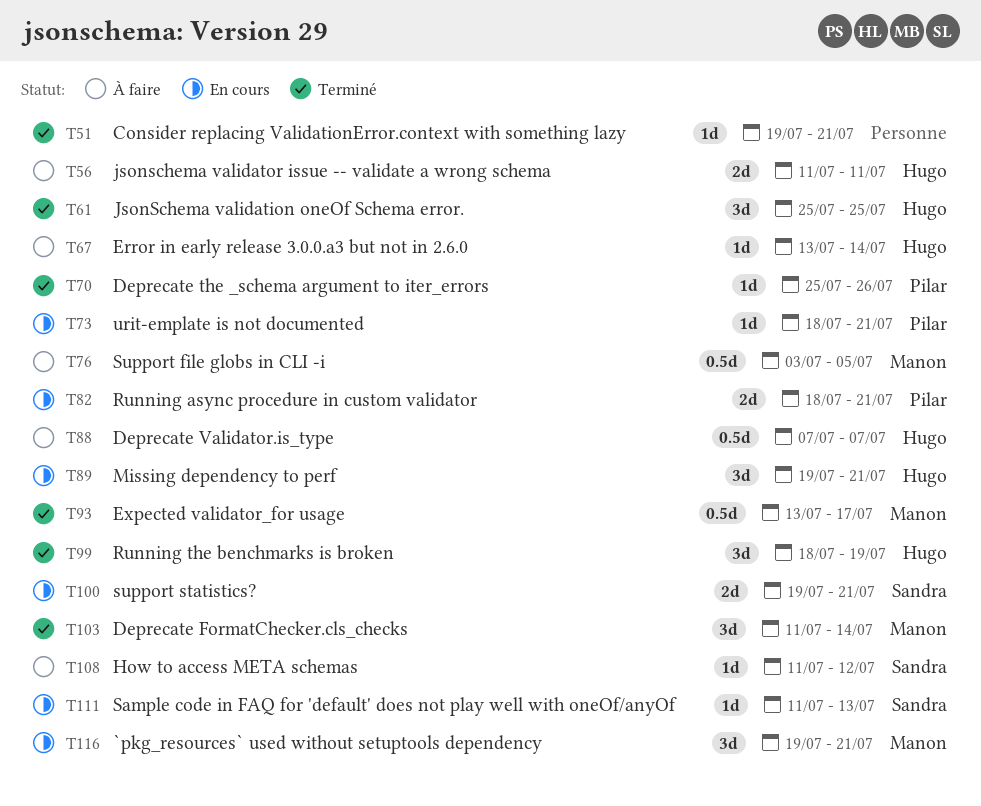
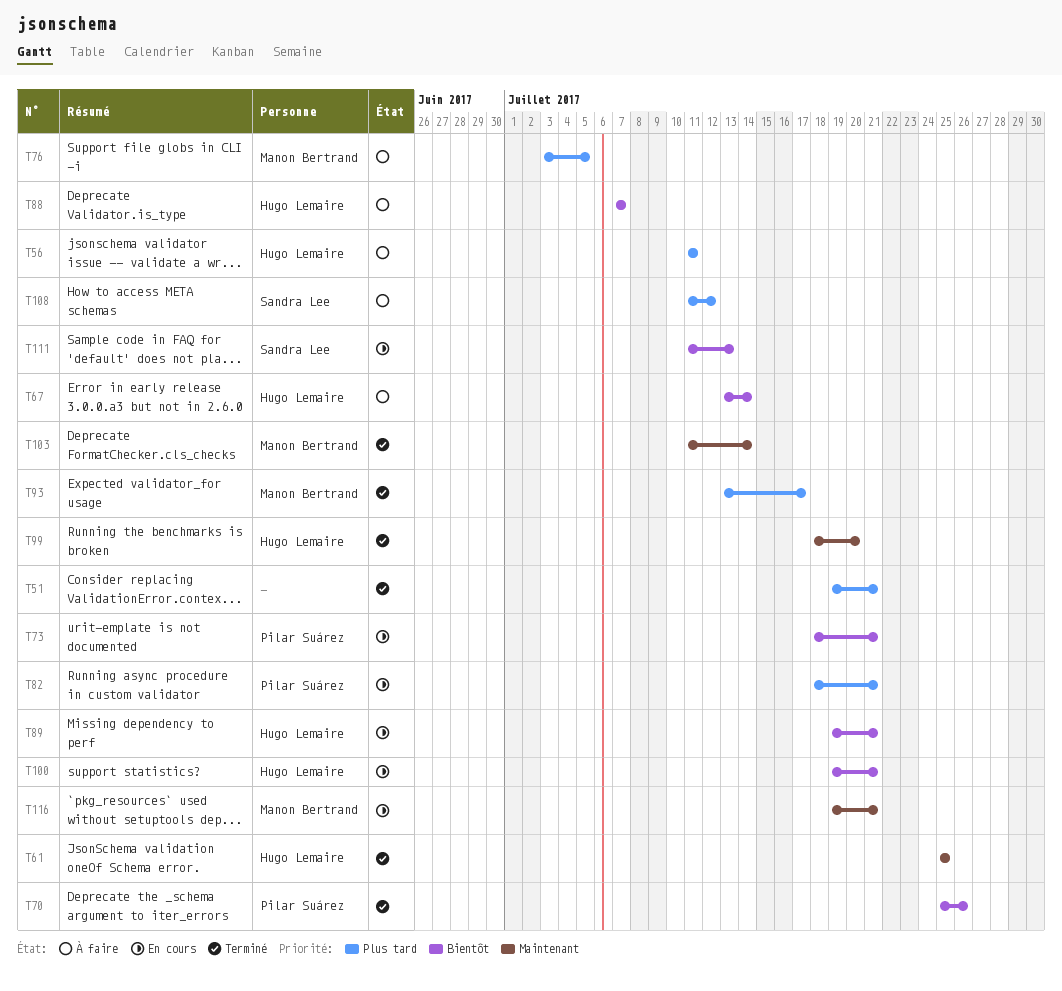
T99, due: Jul 19 -> Jul 20
T100, owner: Sandra Lee -> Hugo Lemaire

